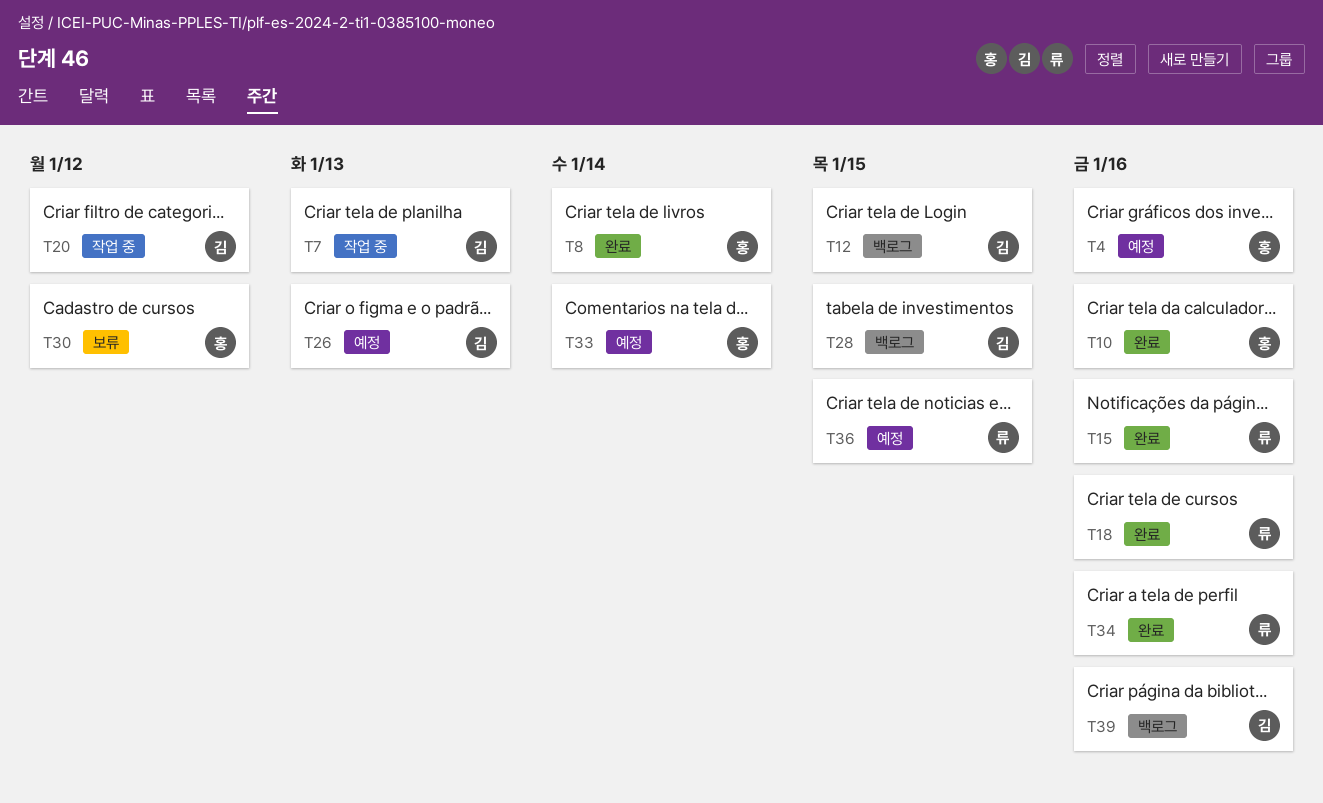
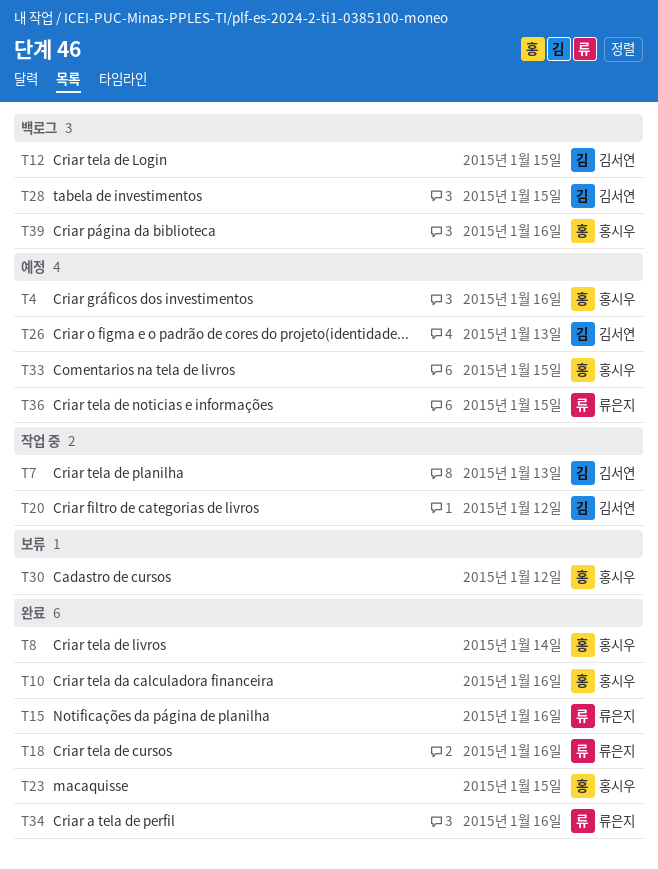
T23: none -> present
T33, due: Jan 14 -> Jan 15
T39, owner: 김서연 -> 홍시우

